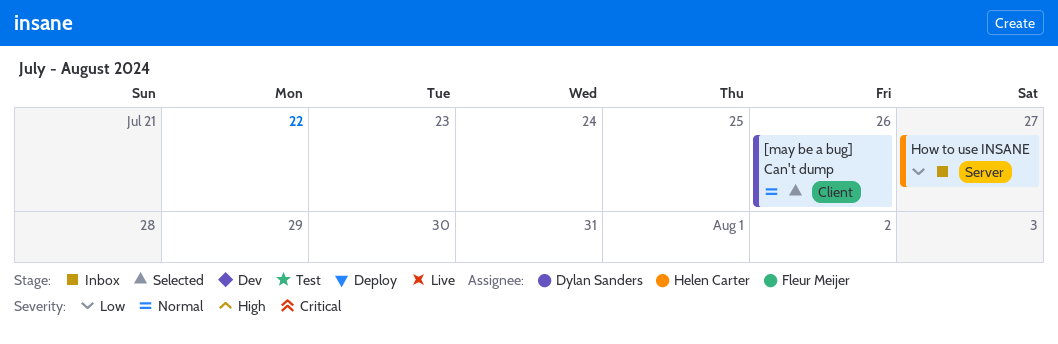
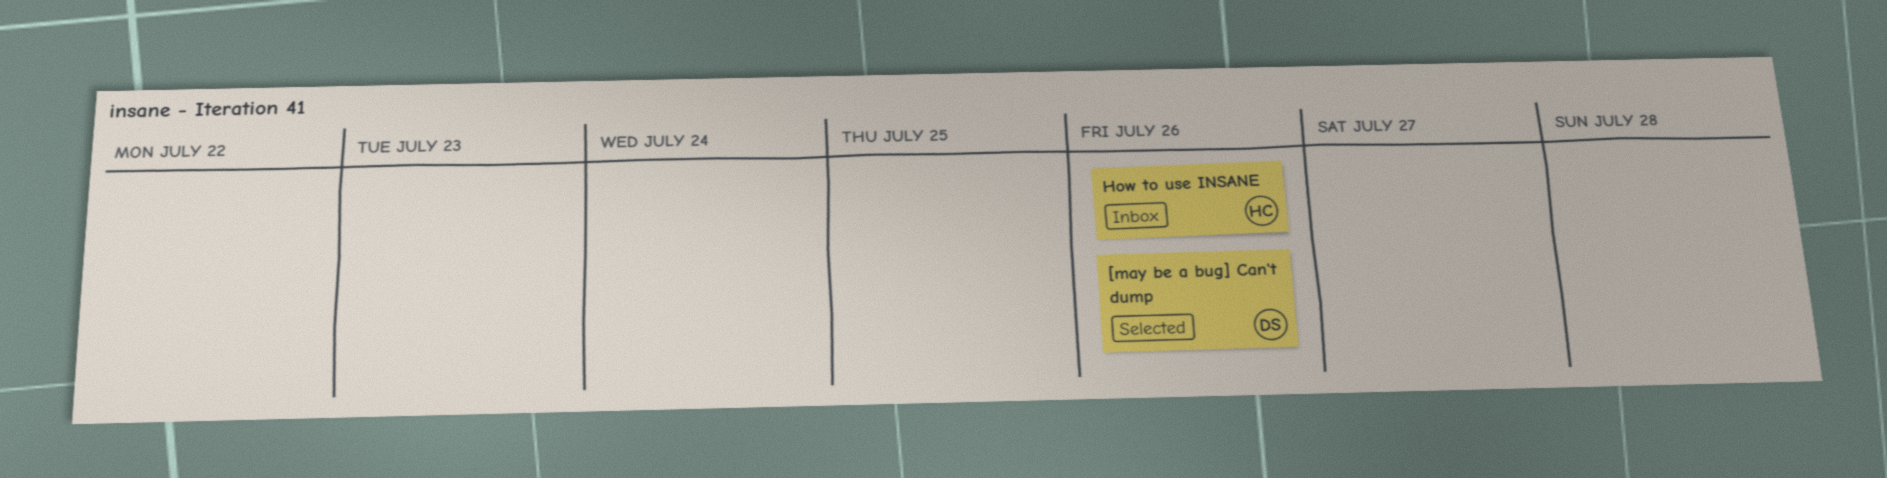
How to use INSANE, due: Jul 27 -> Jul 26

